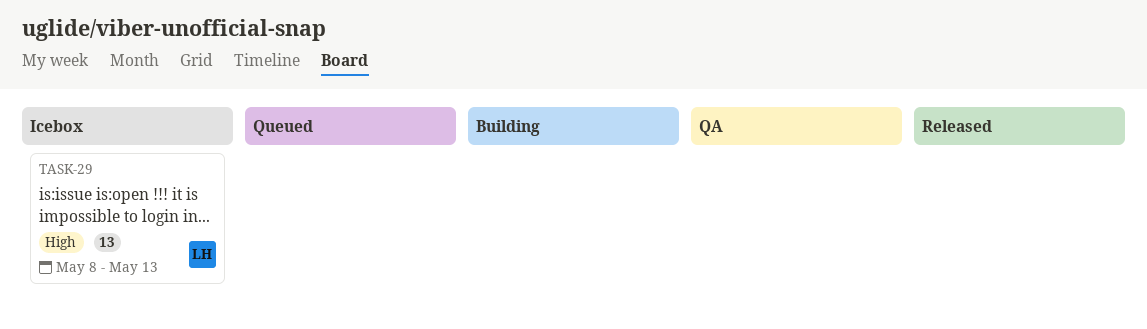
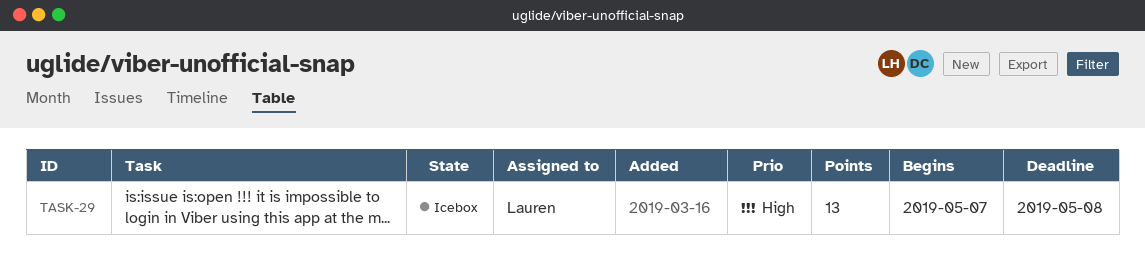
TASK-29, start: May 8 -> May 7
TASK-29, due: May 13 -> May 8

